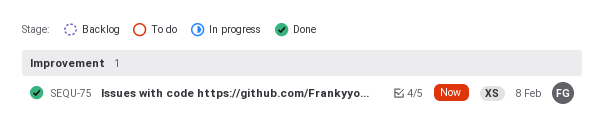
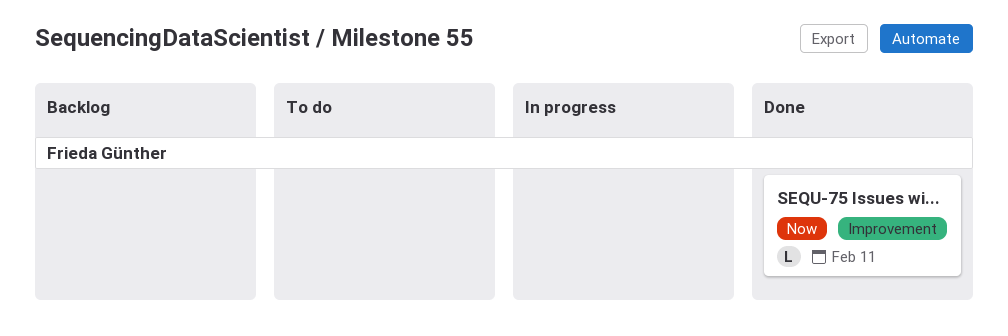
SEQU-75, estimate: XS -> L
SEQU-75, due: Feb 8 -> Feb 11

